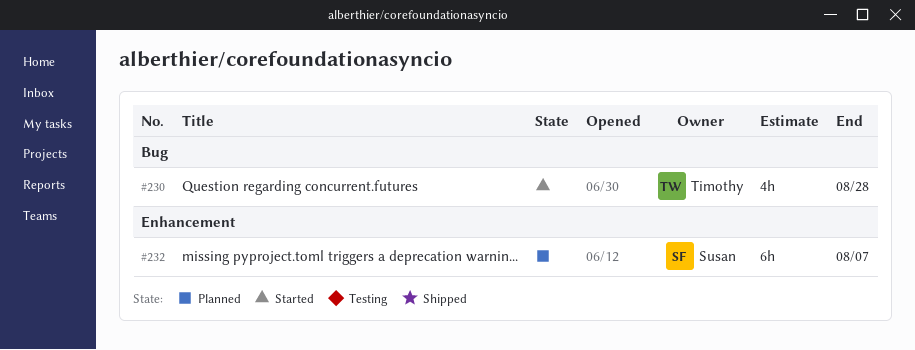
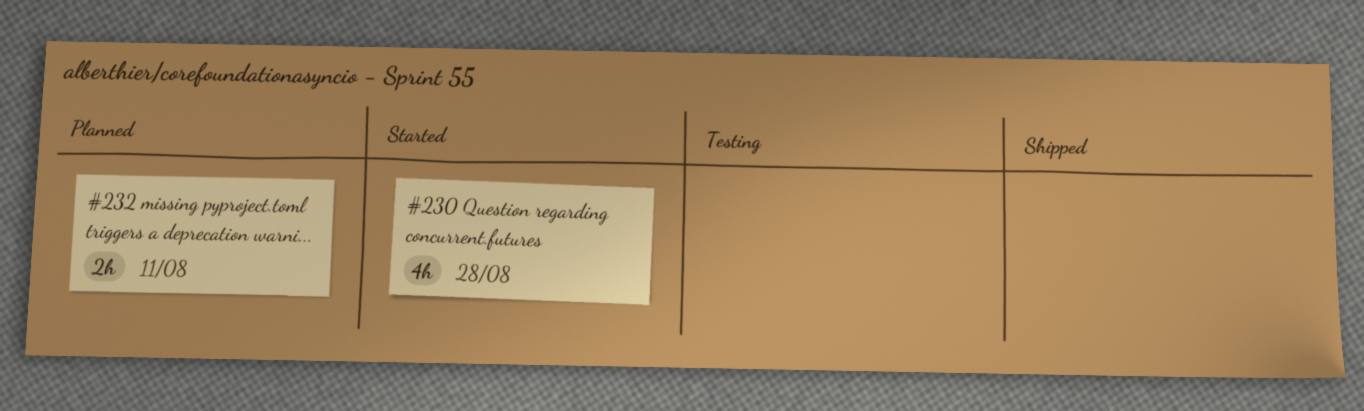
#232, estimate: 6h -> 2h
#232, due: Aug 7 -> Aug 11

